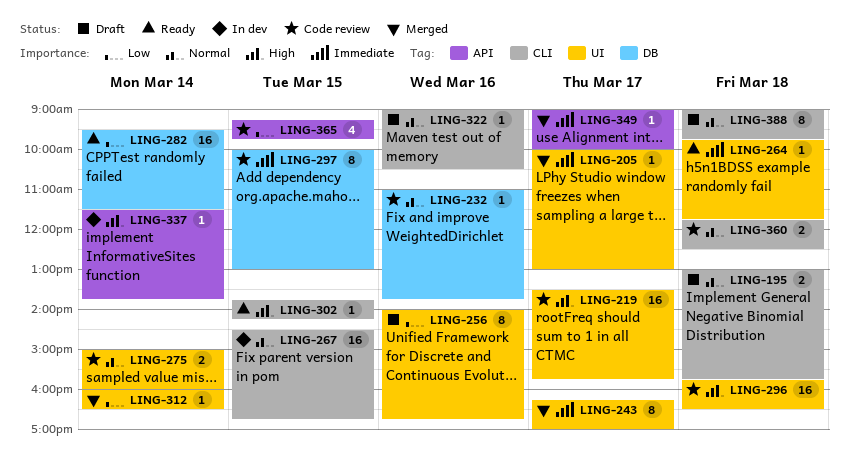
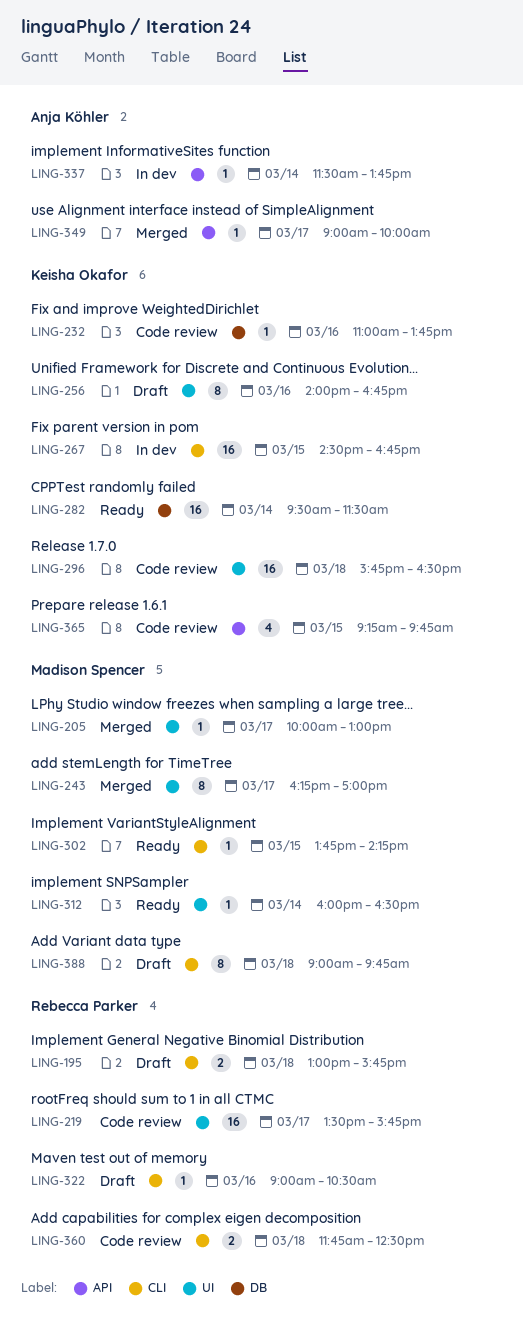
LING-264: present -> none
LING-275: present -> none
LING-297: present -> none
LING-312, status: Merged -> Ready

